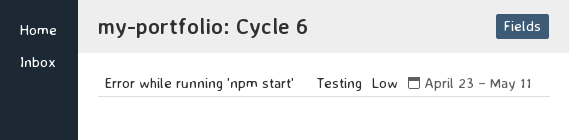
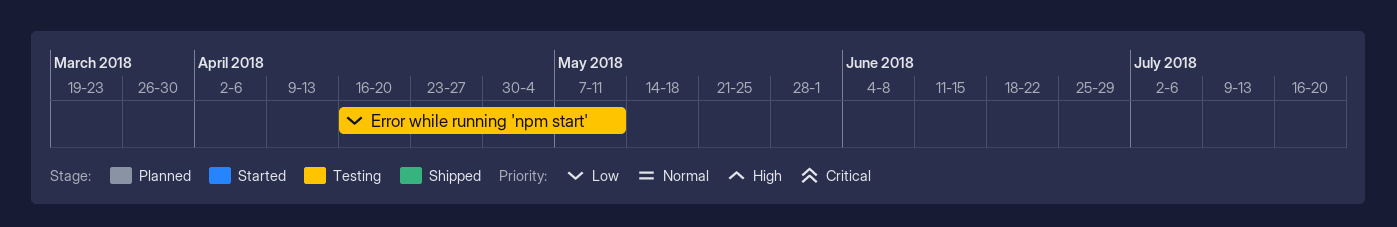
Error while running 'npm start', start: Apr 23 -> Apr 16

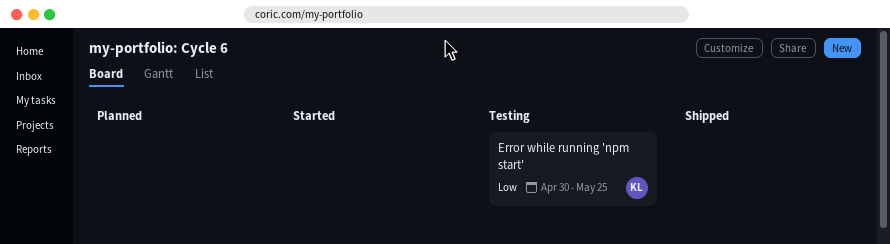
Error while running 'npm start', start: Apr 16 -> Apr 30
Error while running 'npm start', due: May 11 -> May 25

